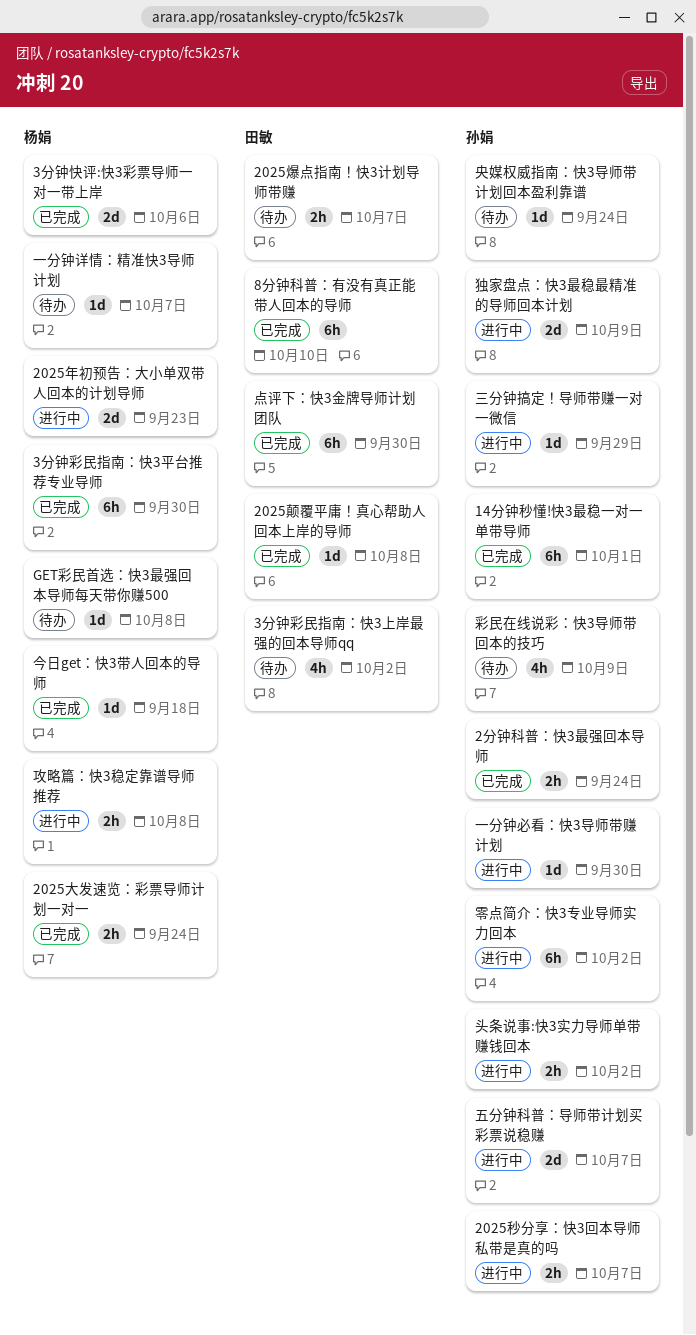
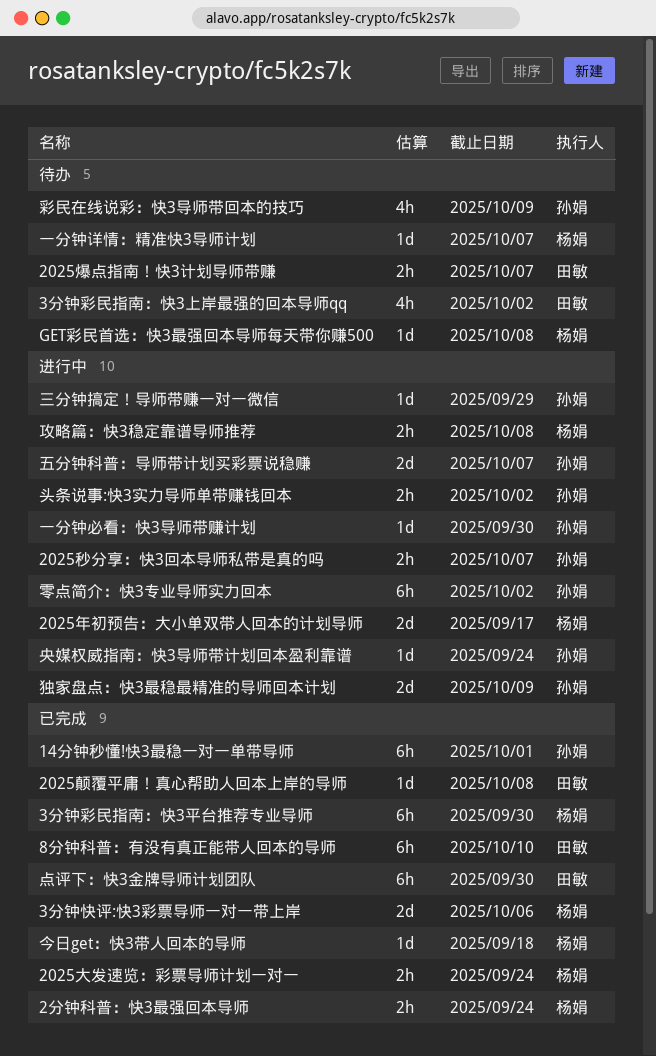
2025年初预告：大小单双带人回本的计划导师, due: Sep 23 -> Sep 17
2分钟科普：快3最强回本导师, owner: 孙娟 -> 杨娟
央媒权威指南：快3导师带计划回本盈利靠谱, status: 待办 -> 进行中

